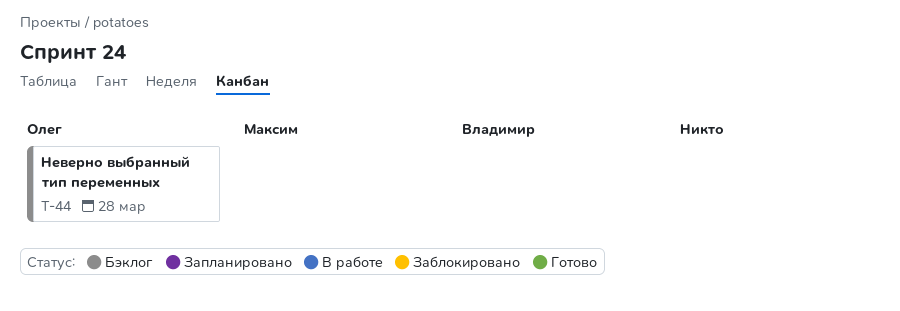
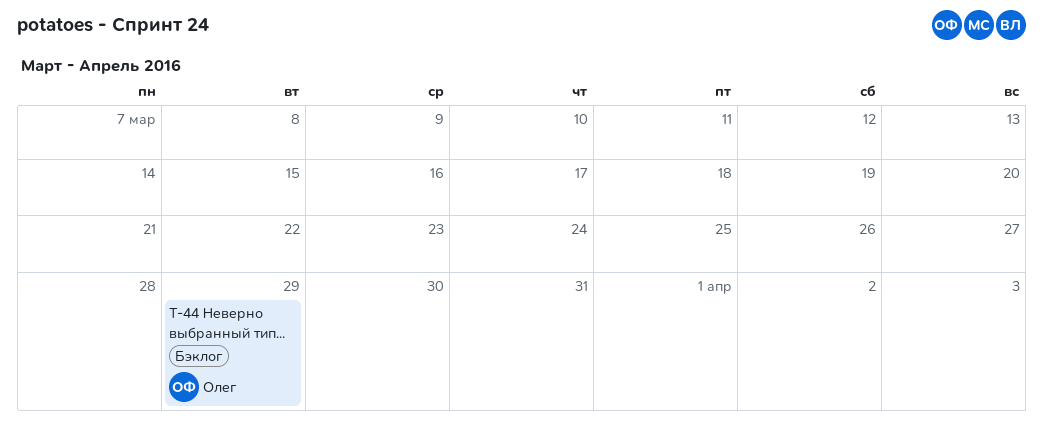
T-44, due: Mar 28 -> Mar 29

